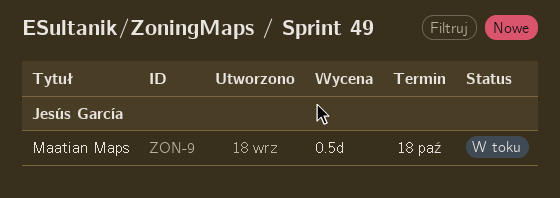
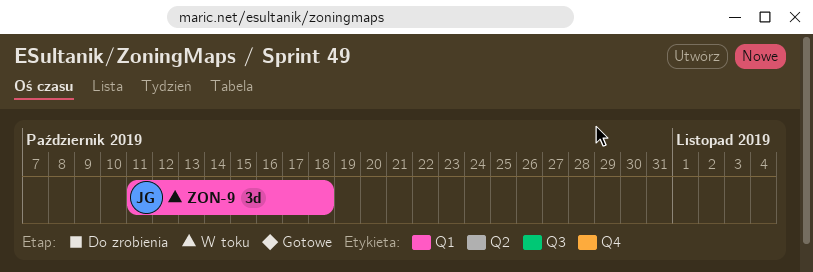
ZON-9, estimate: 0.5d -> 3d

